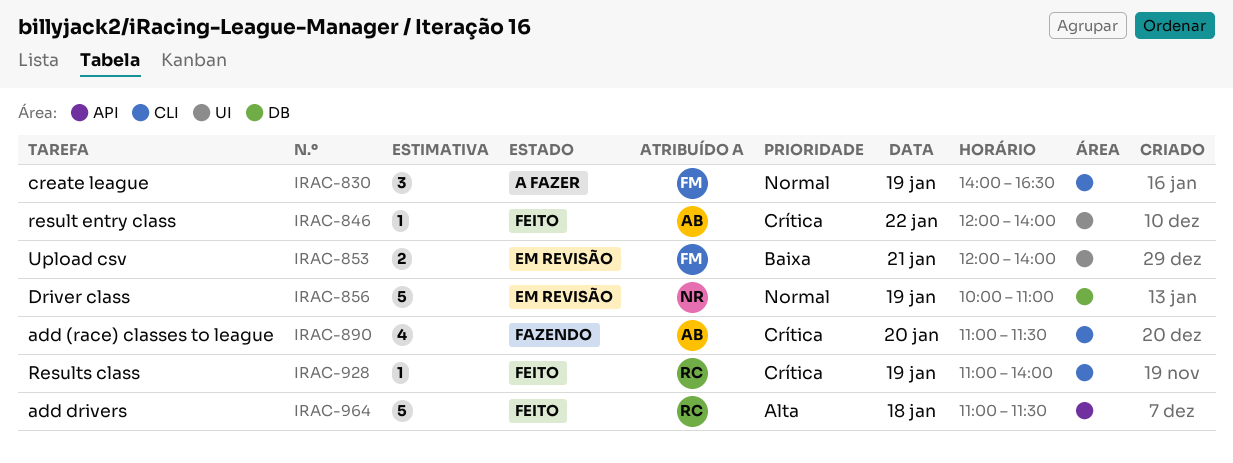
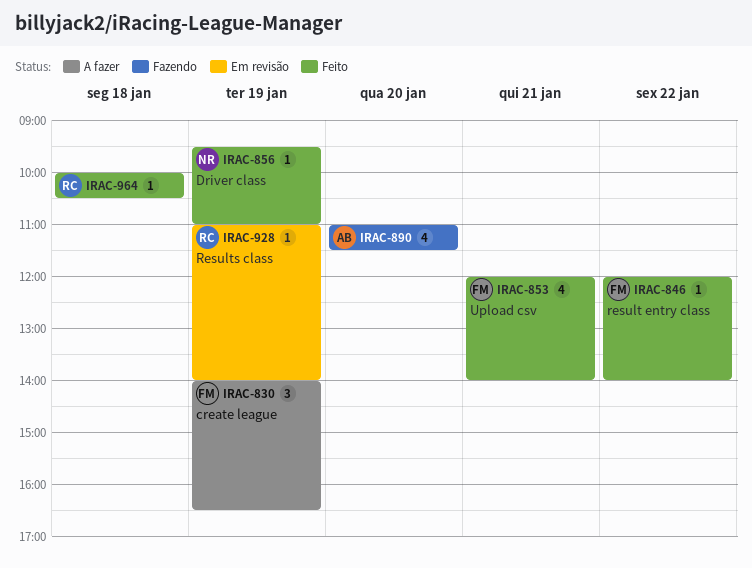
IRAC-846, owner: AB -> FM
IRAC-853, status: Em revisão -> Feito
IRAC-853, estimate: 2 -> 4
IRAC-856, status: Em revisão -> Feito
IRAC-856, estimate: 5 -> 1
IRAC-856, begins: 10:00 -> 09:30
IRAC-928, status: Feito -> Em revisão
IRAC-964, estimate: 5 -> 1
IRAC-964, begins: 11:00 -> 10:00
IRAC-964, ends: 11:30 -> 10:30

